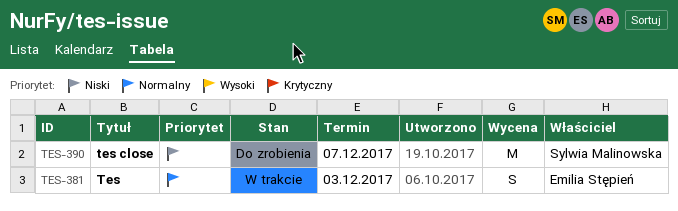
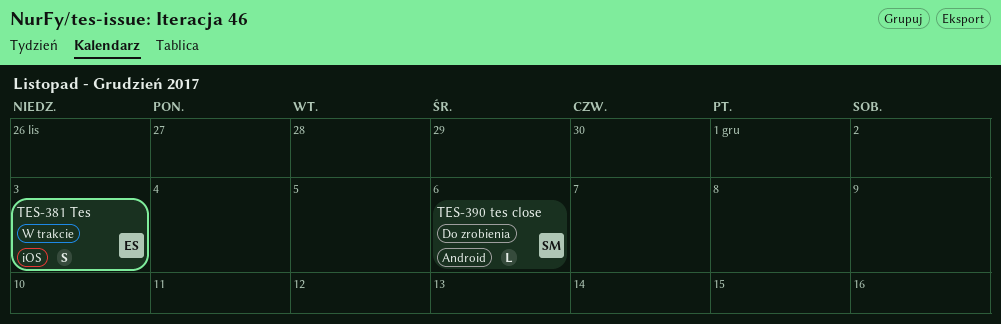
TES-390, estimate: M -> L
TES-390, due: Dec 7 -> Dec 6

